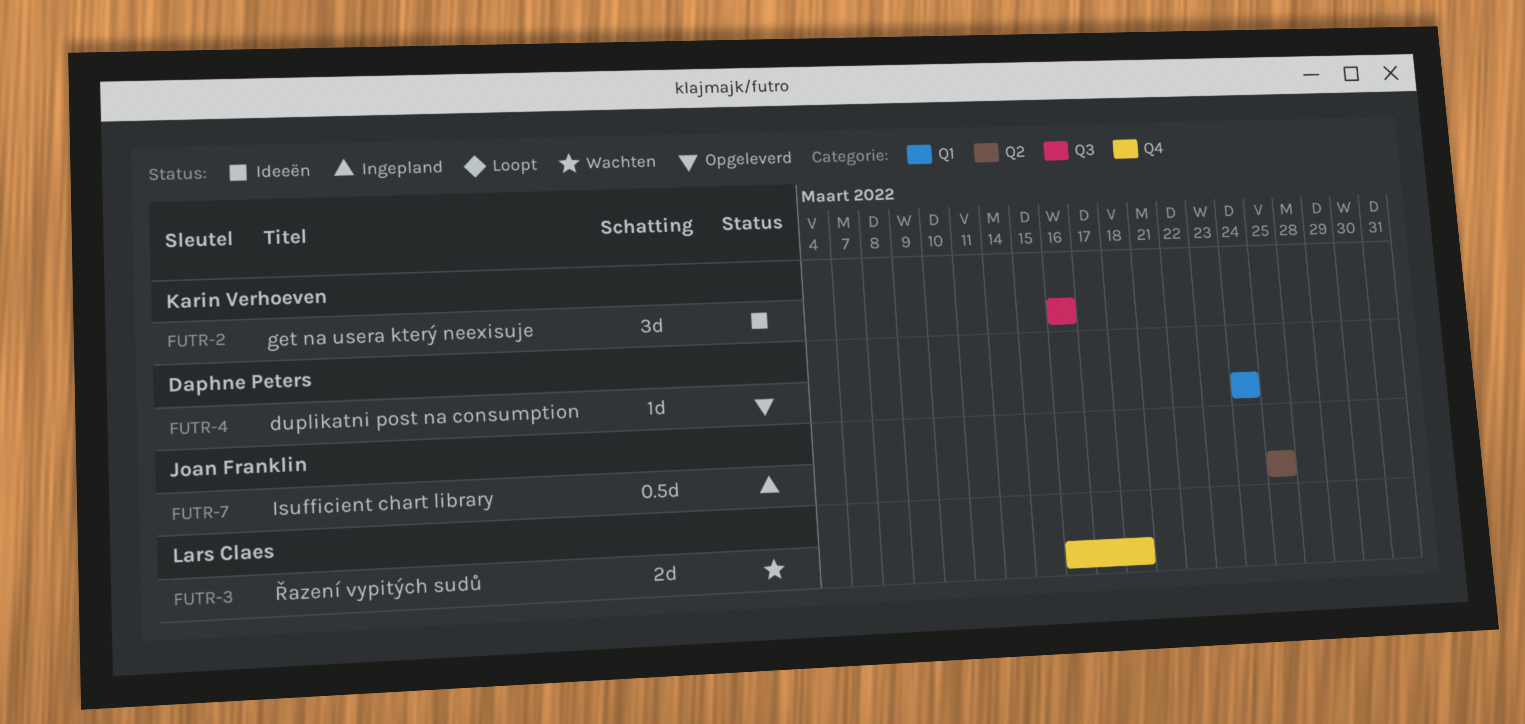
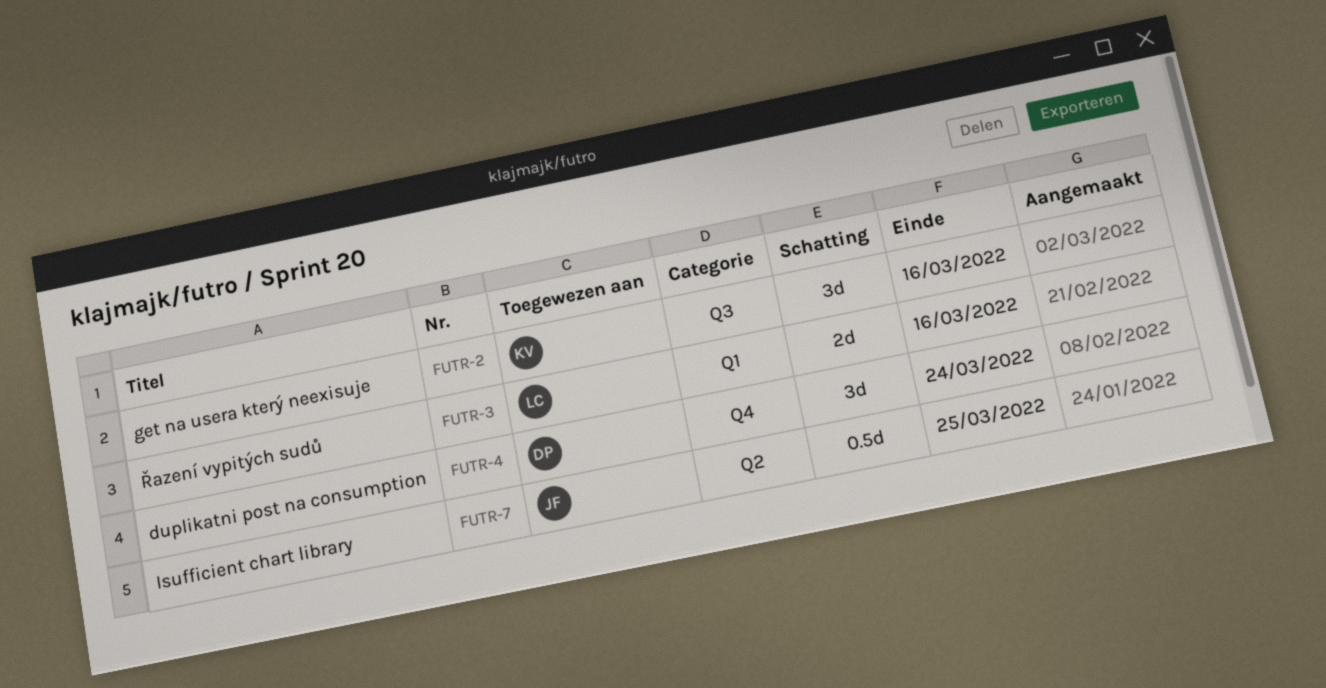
FUTR-3, label: Q4 -> Q1
FUTR-3, due: Mar 18 -> Mar 16
FUTR-4, label: Q1 -> Q4
FUTR-4, estimate: 1d -> 3d

